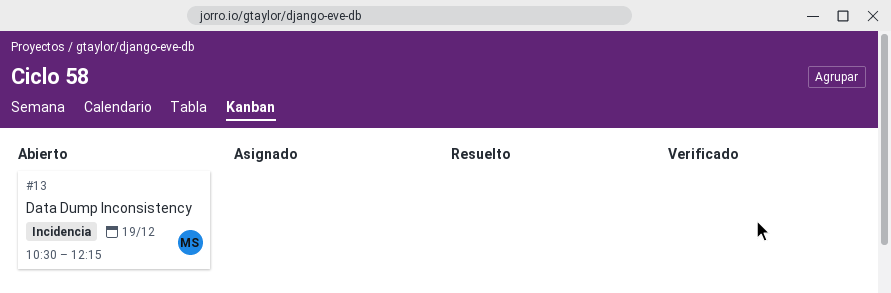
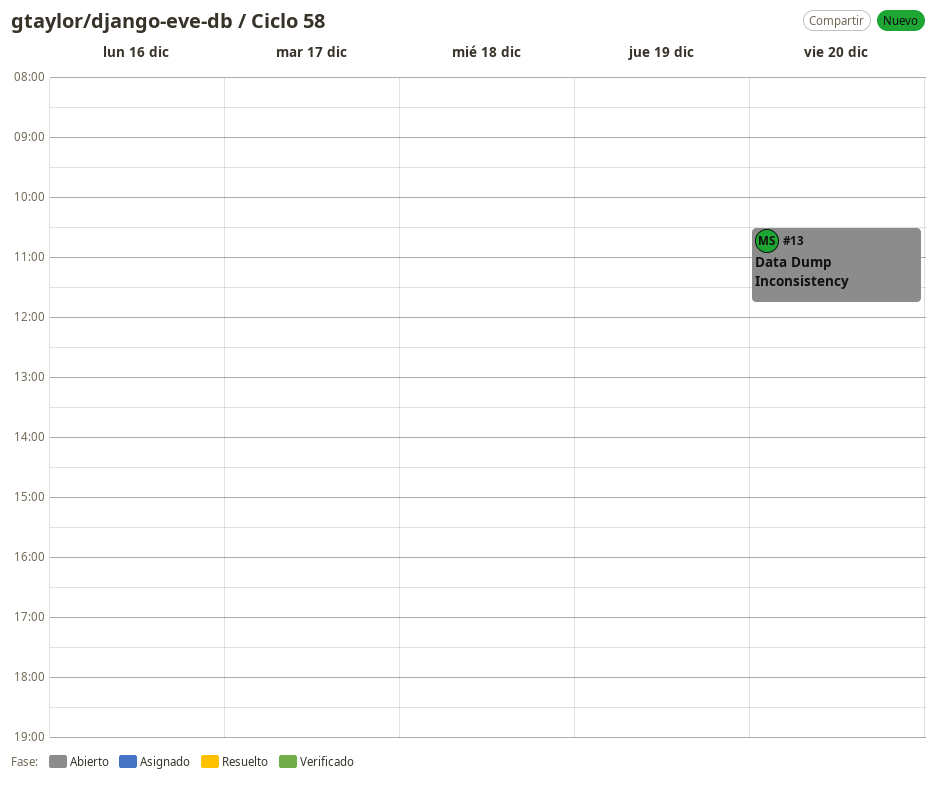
#13, day: Dec 19 -> Dec 20
#13, ends: 12:15 -> 11:45

